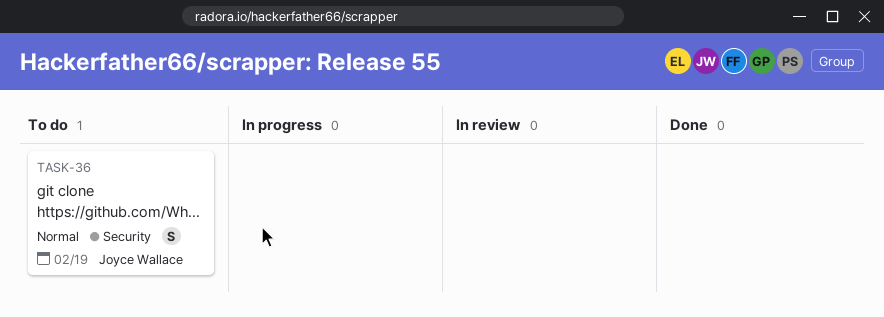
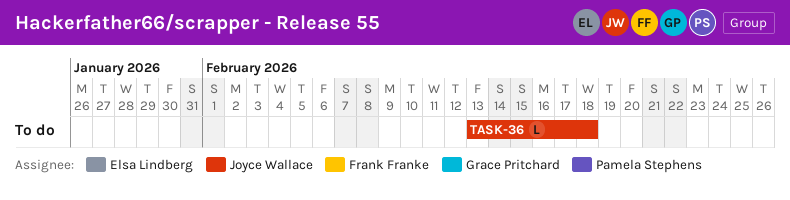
TASK-36, estimate: S -> L
TASK-36, due: Feb 19 -> Feb 18

